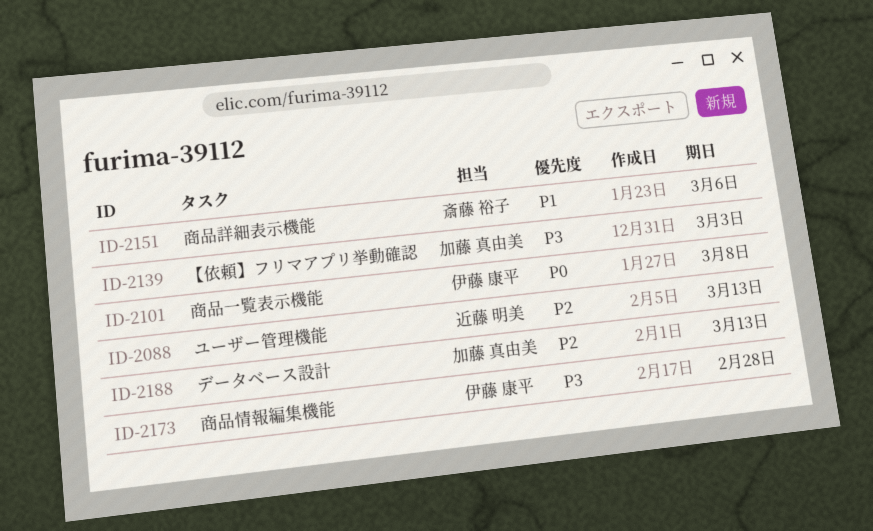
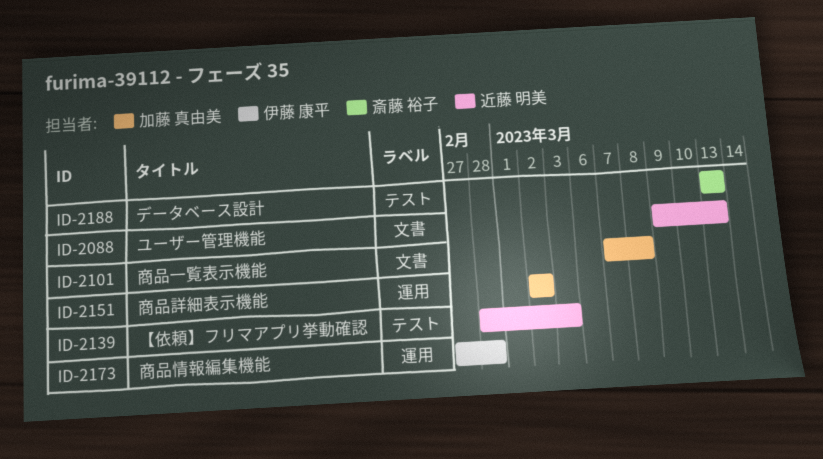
ID-2101, owner: 伊藤 康平 -> 加藤 真由美
ID-2139, owner: 加藤 真由美 -> 近藤 明美
ID-2151, owner: 斎藤 裕子 -> 加藤 真由美
ID-2151, due: Mar 6 -> Mar 2
ID-2188, owner: 加藤 真由美 -> 斎藤 裕子

